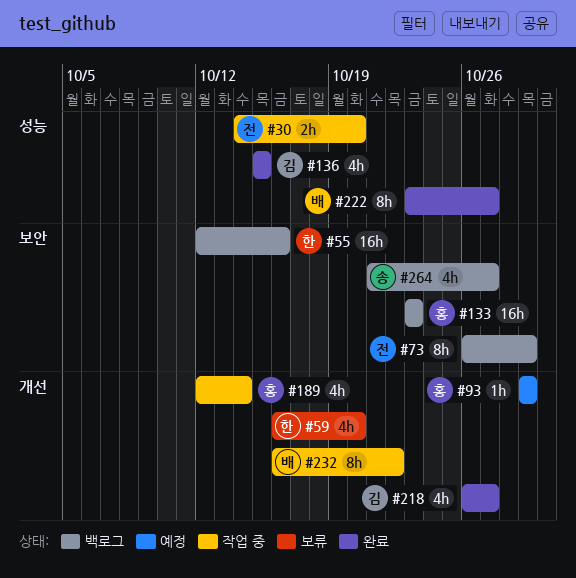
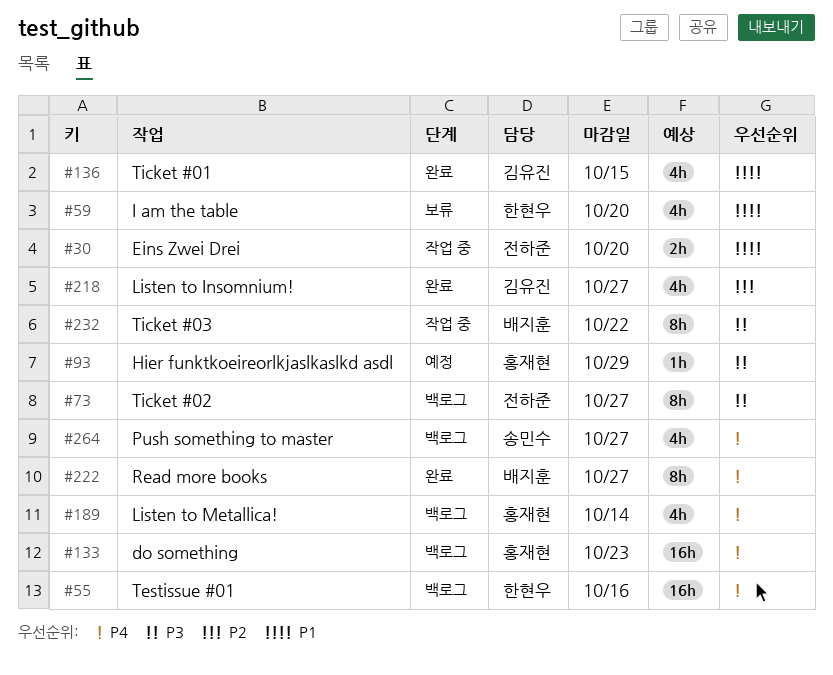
#73, due: Oct 29 -> Oct 27
#189, status: 작업 중 -> 백로그

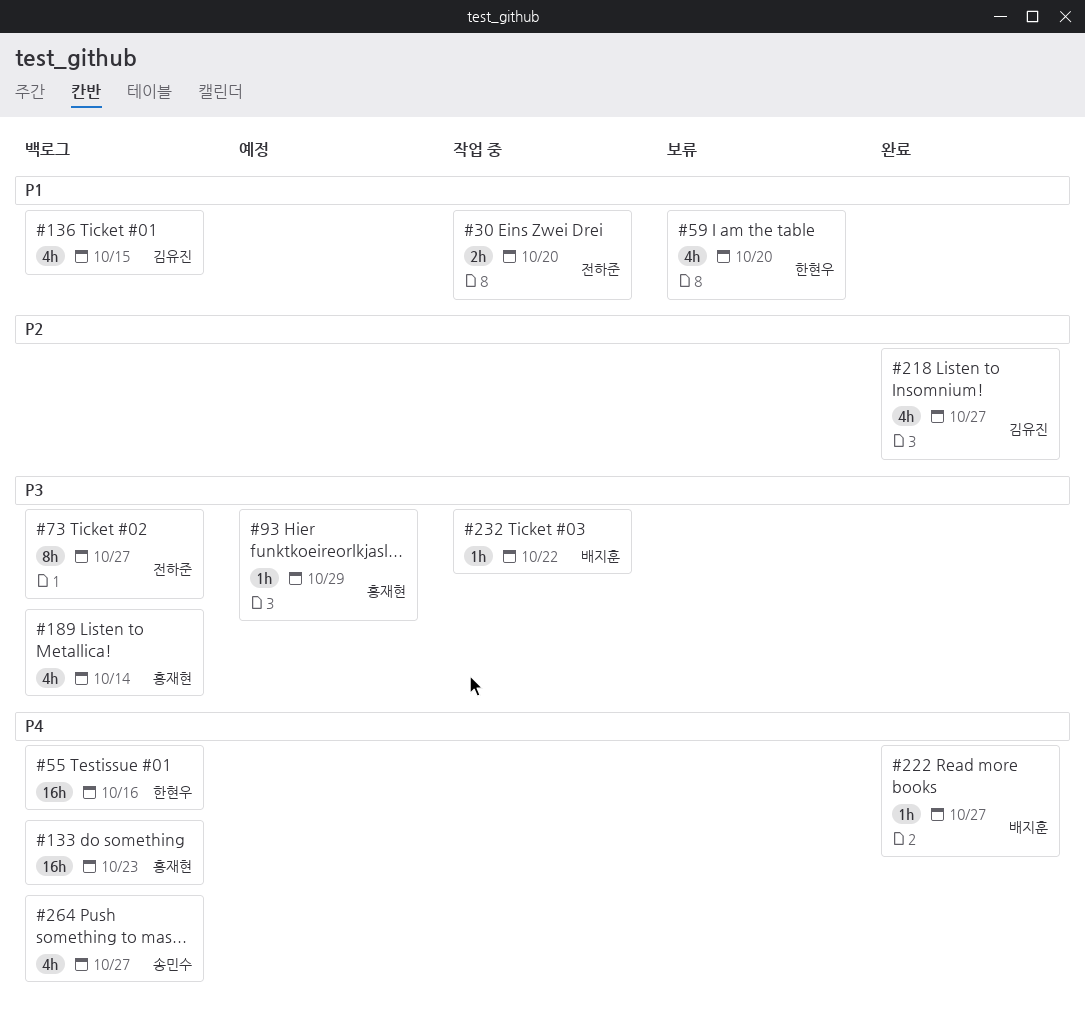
#136, status: 완료 -> 백로그
#189, priority: P4 -> P3
#222, estimate: 8h -> 1h
#232, estimate: 8h -> 1h

